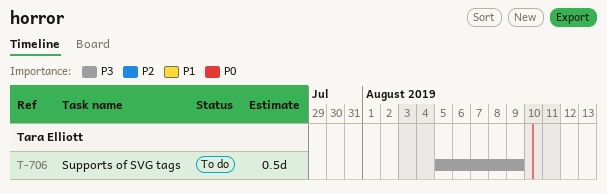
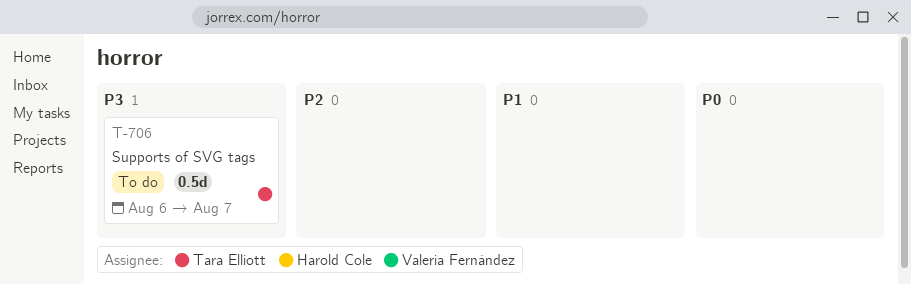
T-706, start: Aug 5 -> Aug 6
T-706, due: Aug 9 -> Aug 7

